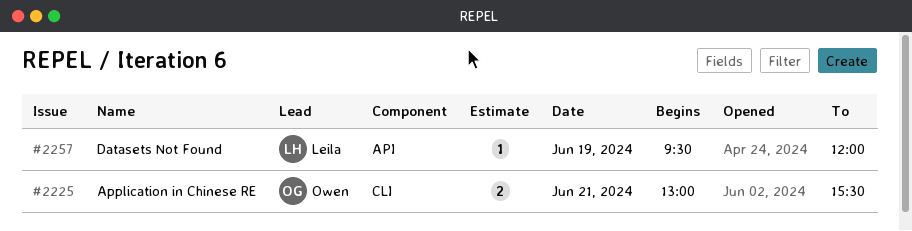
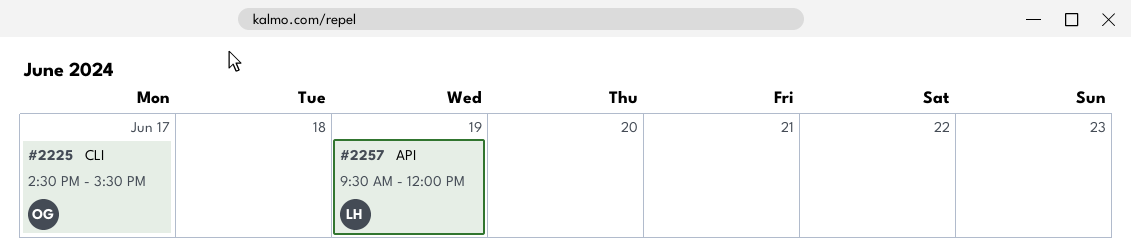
#2225, day: Jun 21 -> Jun 17
#2225, begins: 13:00 -> 14:30

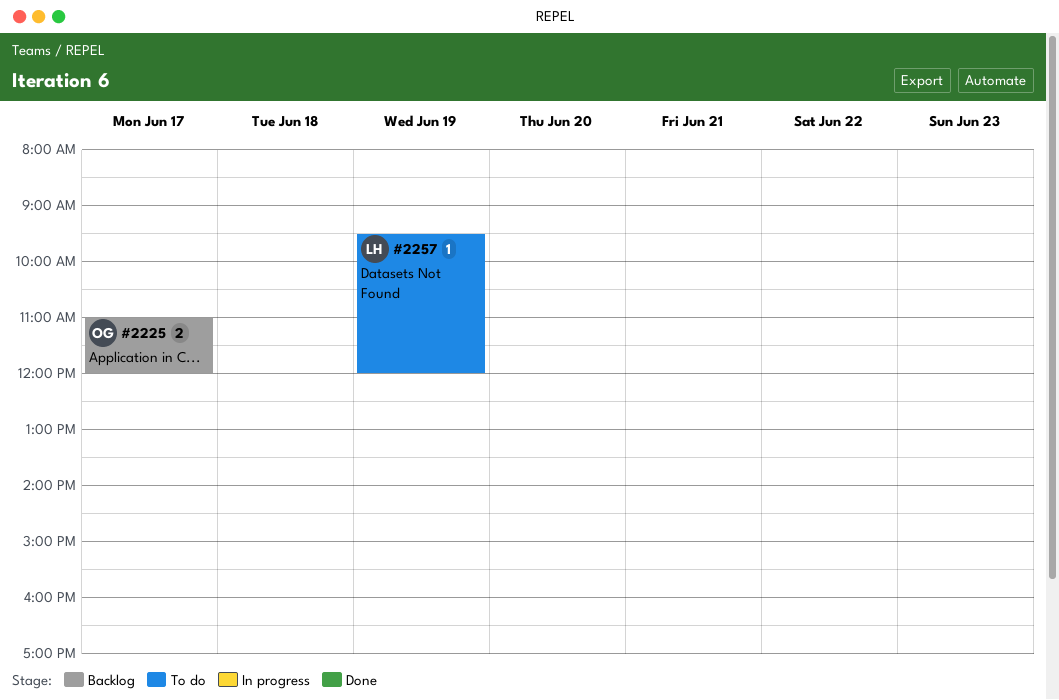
#2225, begins: 14:30 -> 11:00
#2225, ends: 15:30 -> 12:00

